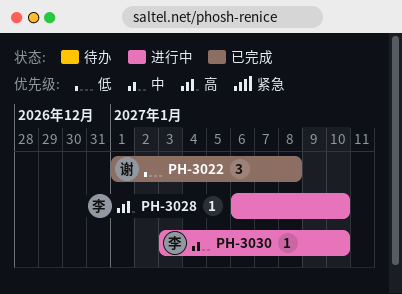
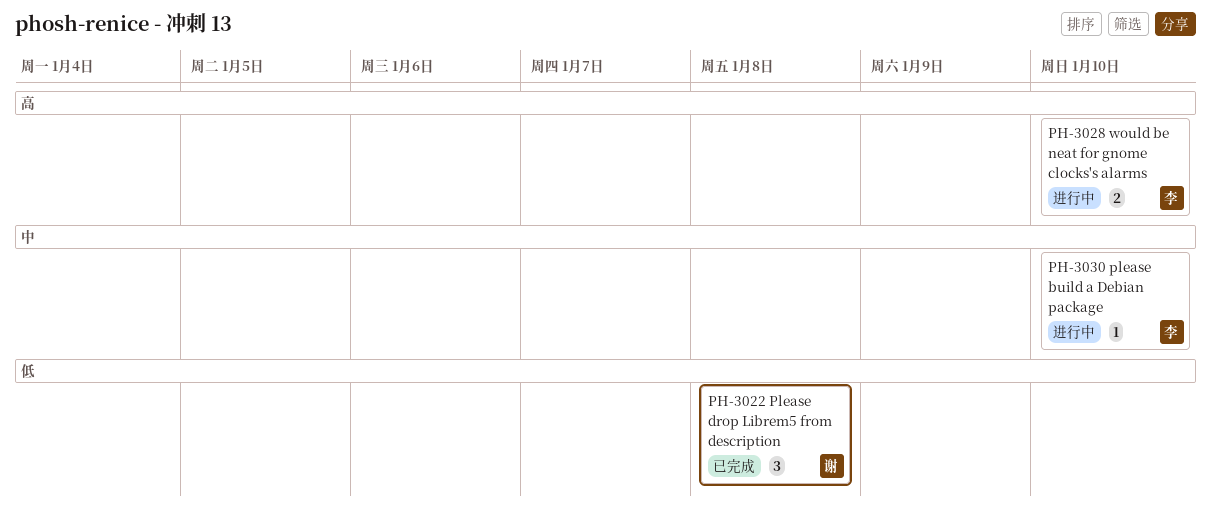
PH-3028, estimate: 1 -> 2

